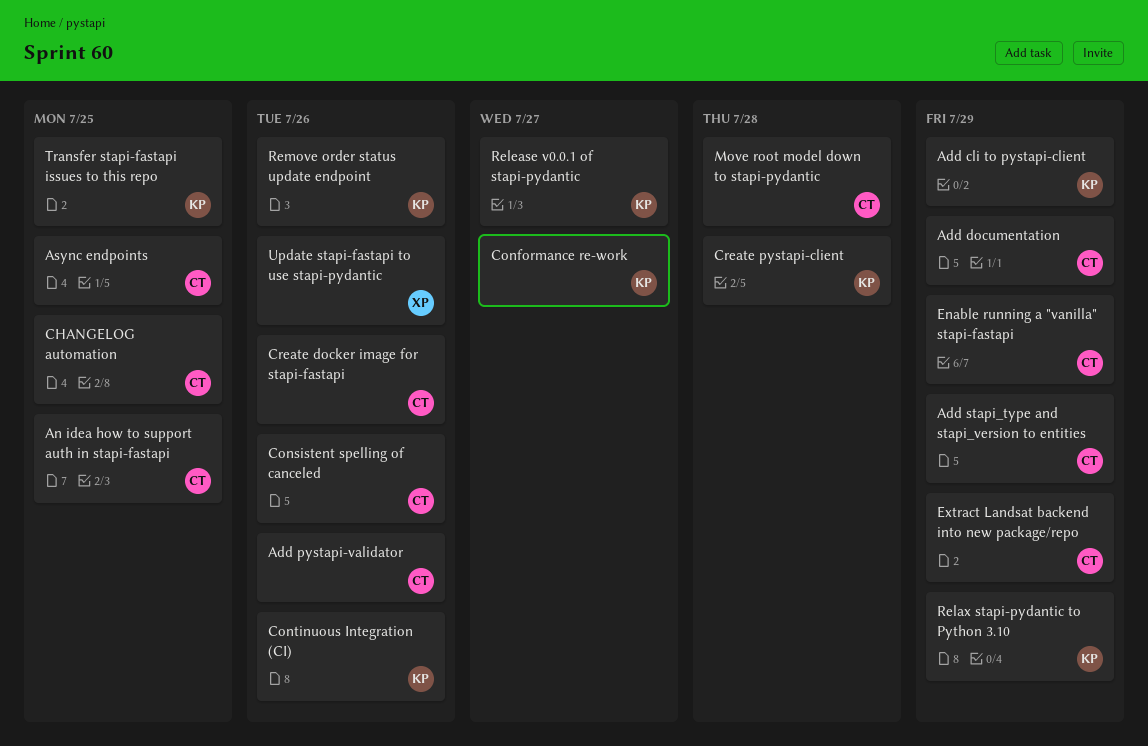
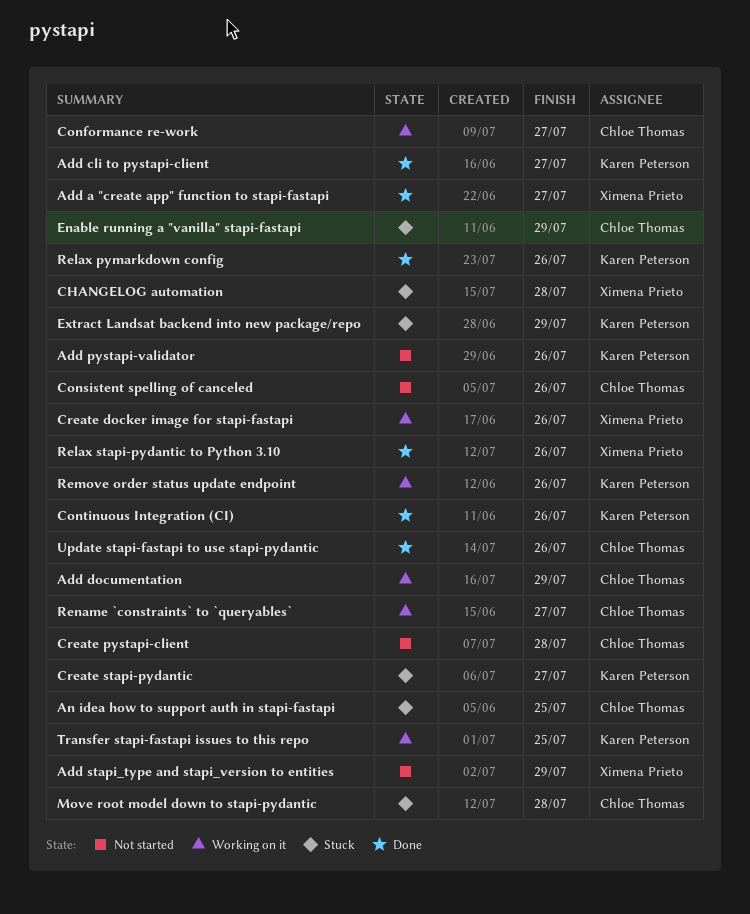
Add a "create app" function to stapi-fastapi: none -> present
Add cli to pystapi-client, due: Jul 29 -> Jul 27
Add pystapi-validator, owner: Chloe Thomas -> Karen Peterson
Add stapi_type and stapi_version to entities, owner: Chloe Thomas -> Ximena Prieto
Async endpoints: present -> none
CHANGELOG automation, owner: Chloe Thomas -> Ximena Prieto
CHANGELOG automation, due: Jul 25 -> Jul 28
Conformance re-work, owner: Karen Peterson -> Chloe Thomas
Create docker image for stapi-fastapi, owner: Chloe Thomas -> Ximena Prieto
Create pystapi-client, owner: Karen Peterson -> Chloe Thomas
Create stapi-pydantic: none -> present
Extract Landsat backend into new package/repo, owner: Chloe Thomas -> Karen Peterson
Relax pymarkdown config: none -> present
Relax stapi-pydantic to Python 3.10, owner: Karen Peterson -> Ximena Prieto
Relax stapi-pydantic to Python 3.10, due: Jul 29 -> Jul 26
Release v0.0.1 of stapi-pydantic: present -> none
Rename `constraints` to `queryables`: none -> present
Update stapi-fastapi to use stapi-pydantic, owner: Ximena Prieto -> Chloe Thomas

